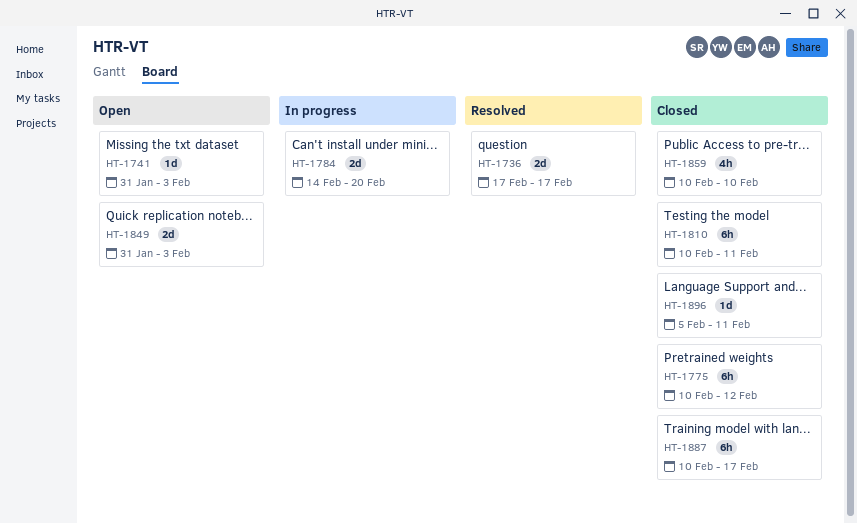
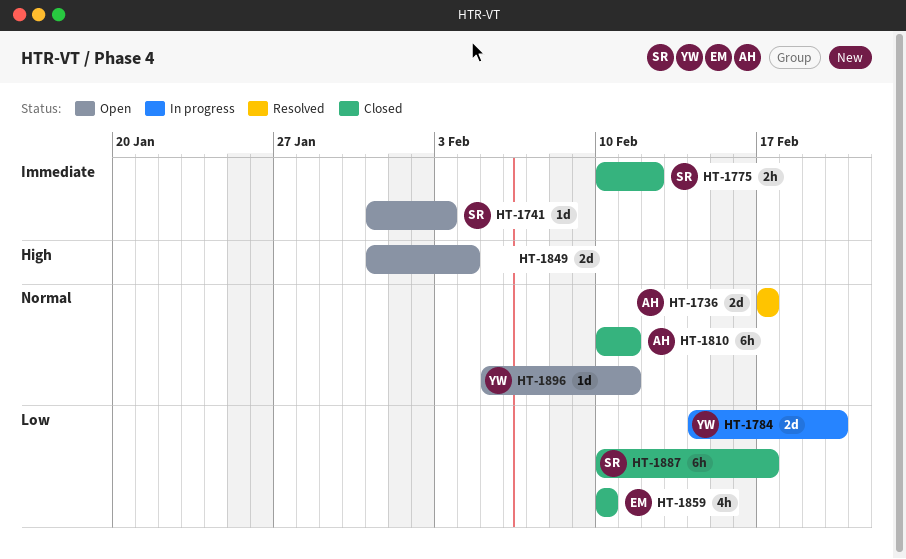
HT-1775, estimate: 6h -> 2h
HT-1849, due: Feb 3 -> Feb 4
HT-1896, status: Closed -> Open

